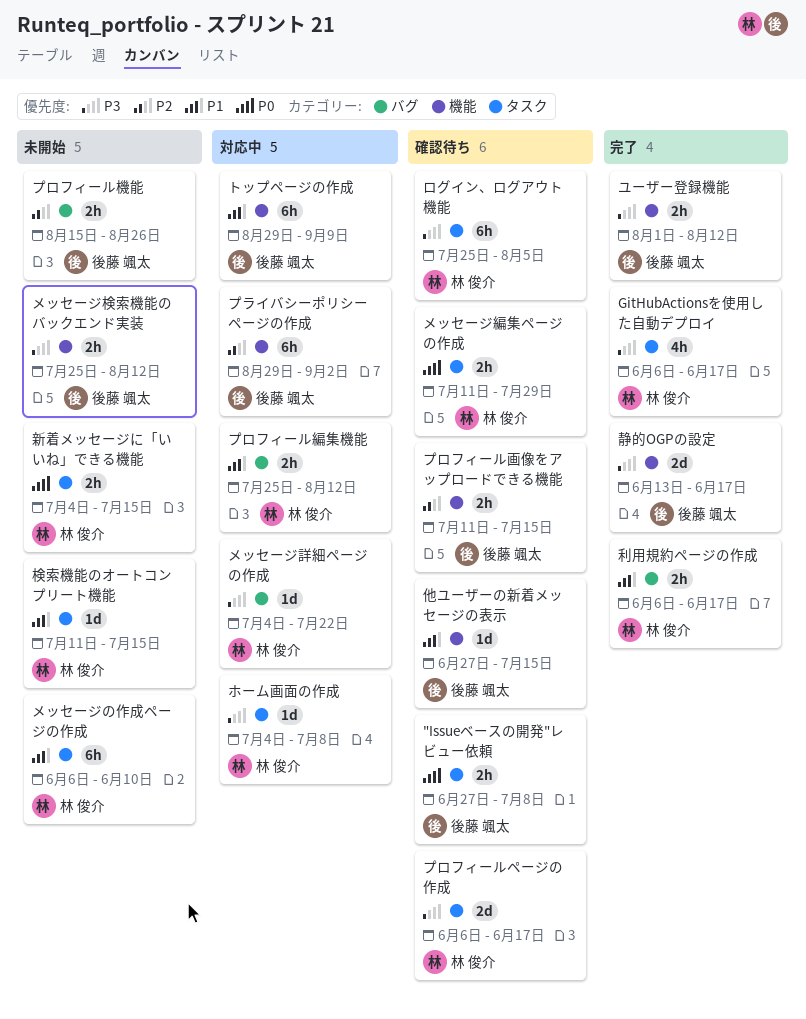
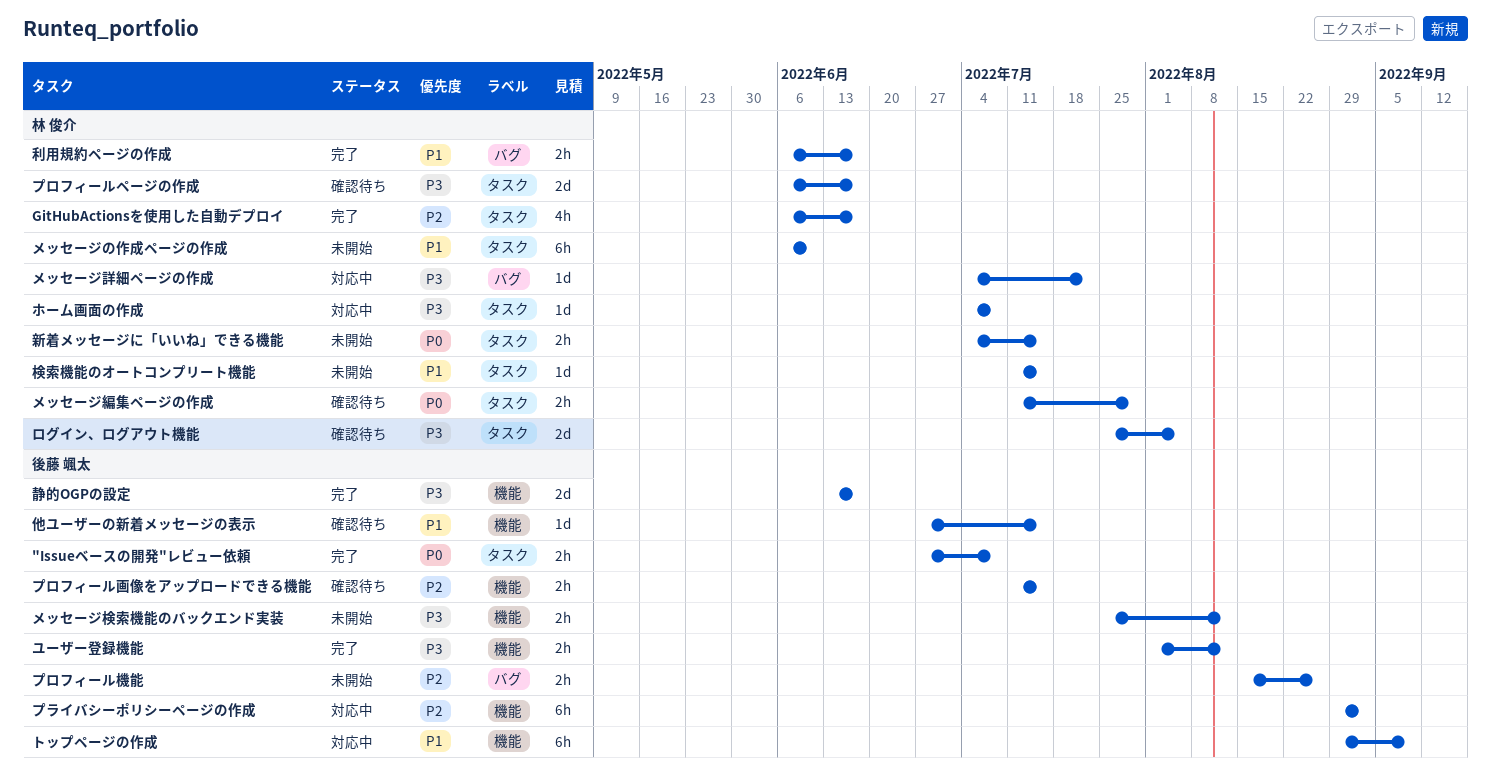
"Issueベースの開発"レビュー依頼, status: 確認待ち -> 完了
GitHubActionsを使用した自動デプロイ, priority: P3 -> P2
プロフィール編集機能: present -> none
ログイン、ログアウト機能, estimate: 6h -> 2d

